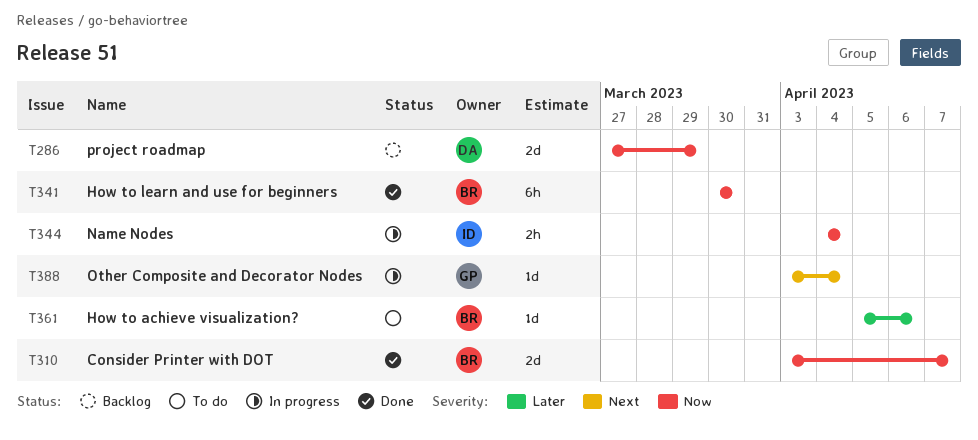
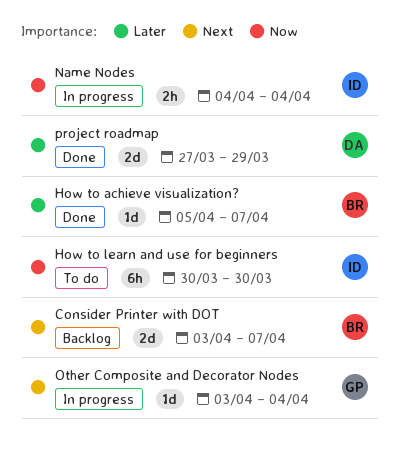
Consider Printer with DOT, status: Done -> Backlog
Consider Printer with DOT, priority: Now -> Next
How to achieve visualization?, status: To do -> Done
How to achieve visualization?, due: Apr 6 -> Apr 7
How to learn and use for beginners, status: Done -> To do
How to learn and use for beginners, owner: BR -> ID
project roadmap, status: Backlog -> Done
project roadmap, priority: Now -> Later

